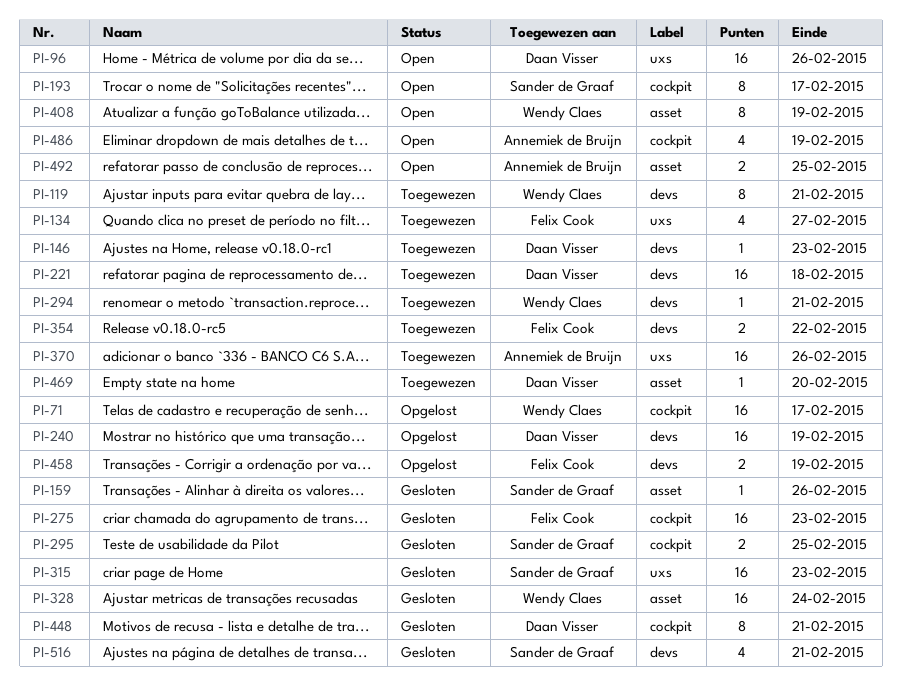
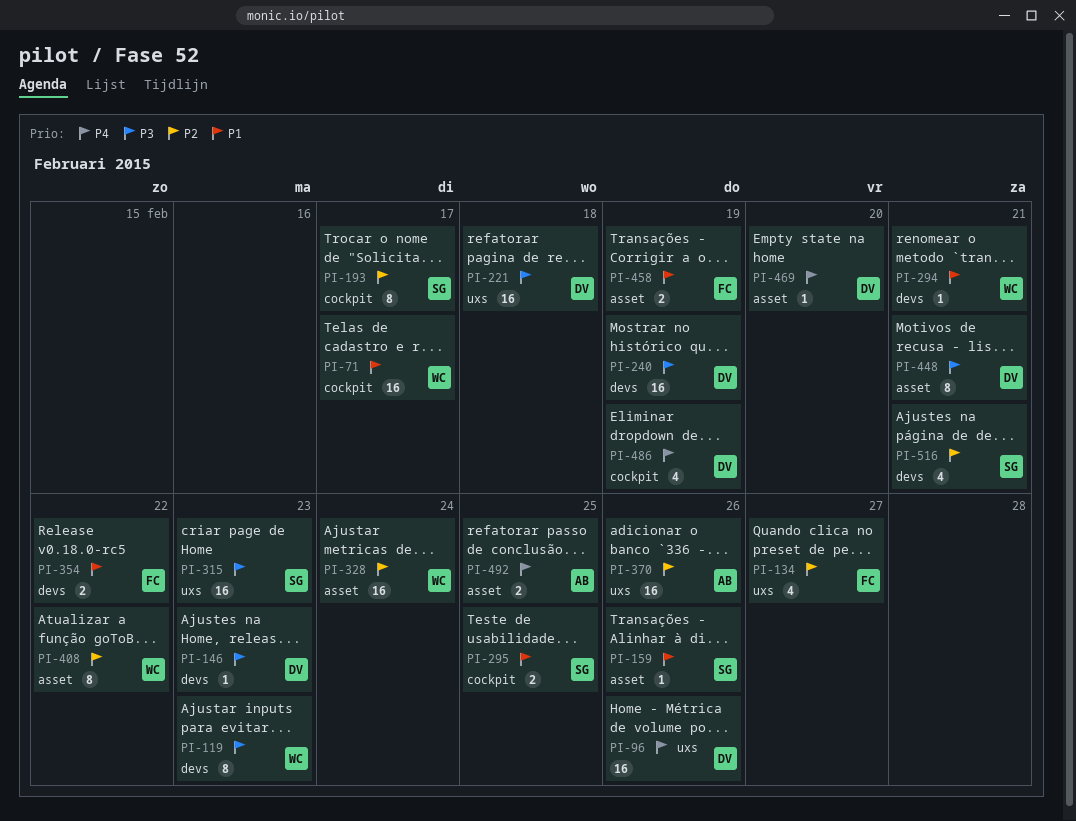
PI-119, due: Feb 21 -> Feb 23
PI-221, label: devs -> uxs
PI-275: present -> none
PI-408, due: Feb 19 -> Feb 22
PI-448, label: cockpit -> asset
PI-458, label: devs -> asset
PI-486, owner: Annemiek de Bruijn -> Daan Visser

